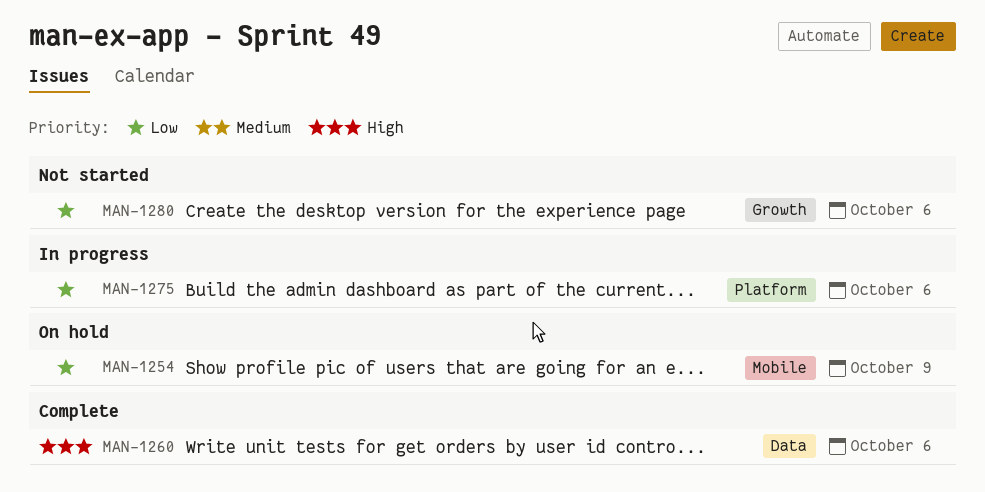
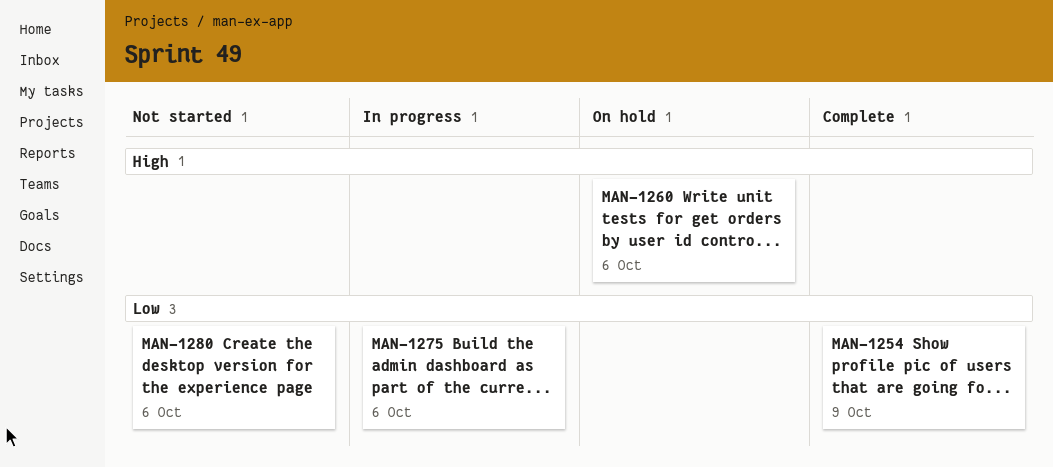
MAN-1254, status: On hold -> Complete
MAN-1260, status: Complete -> On hold

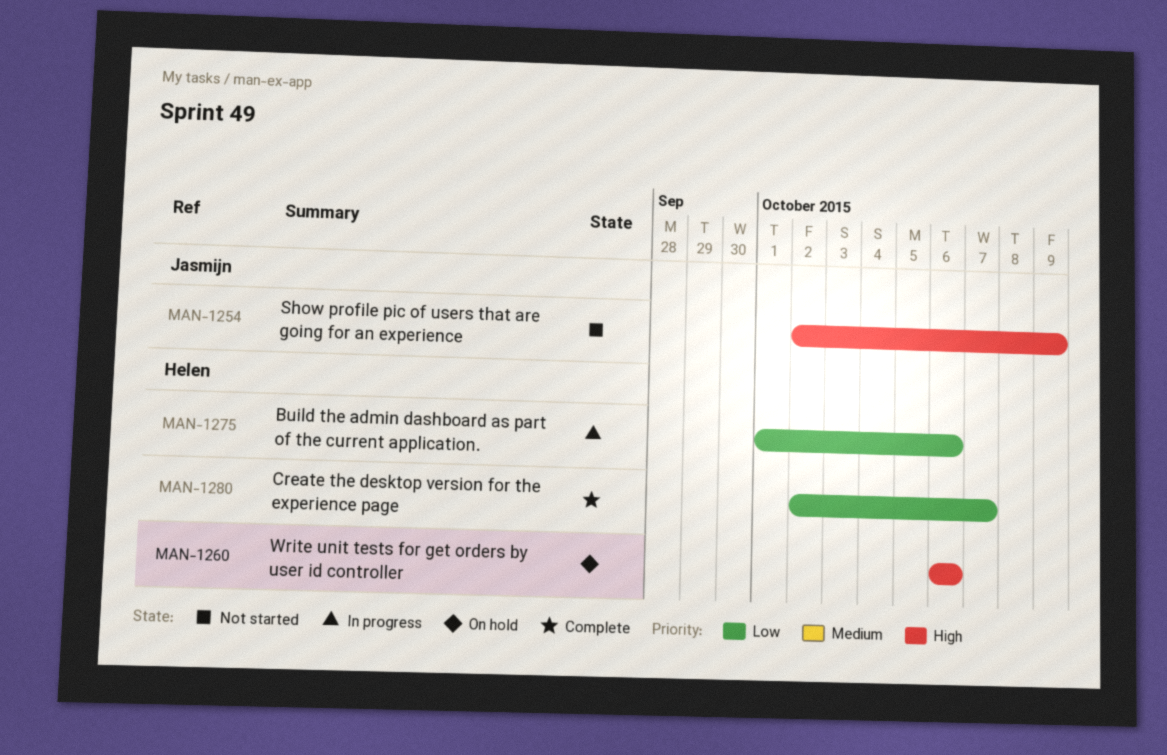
MAN-1254, status: Complete -> Not started
MAN-1254, priority: Low -> High
MAN-1280, status: Not started -> Complete
MAN-1280, due: Oct 6 -> Oct 7

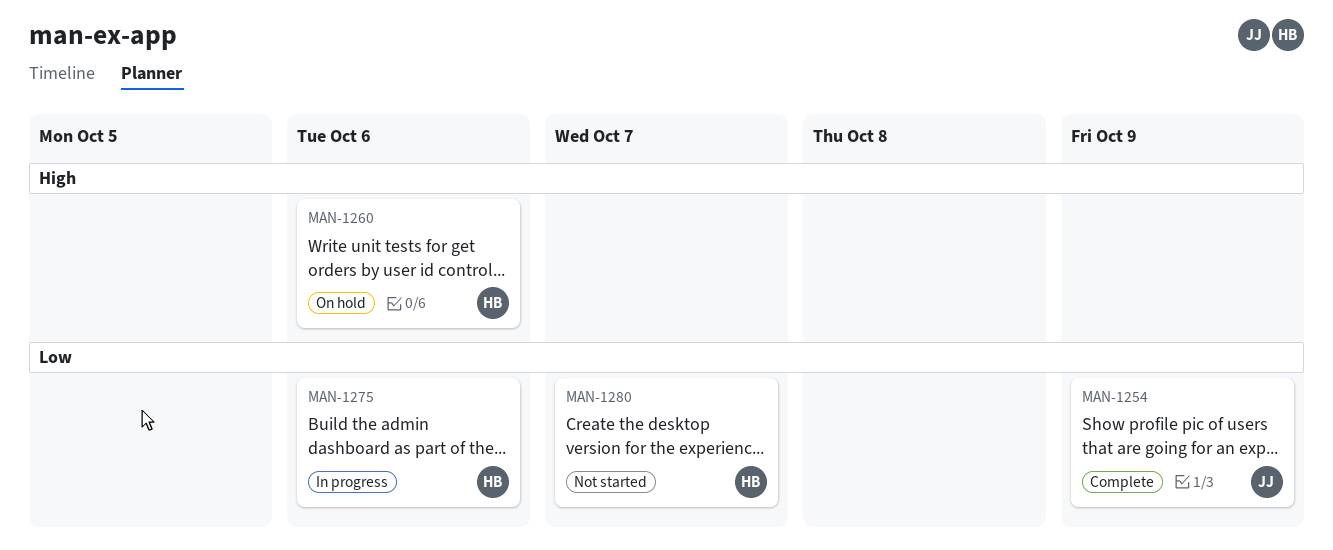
MAN-1254, status: Not started -> Complete
MAN-1254, priority: High -> Low
MAN-1280, status: Complete -> Not started

